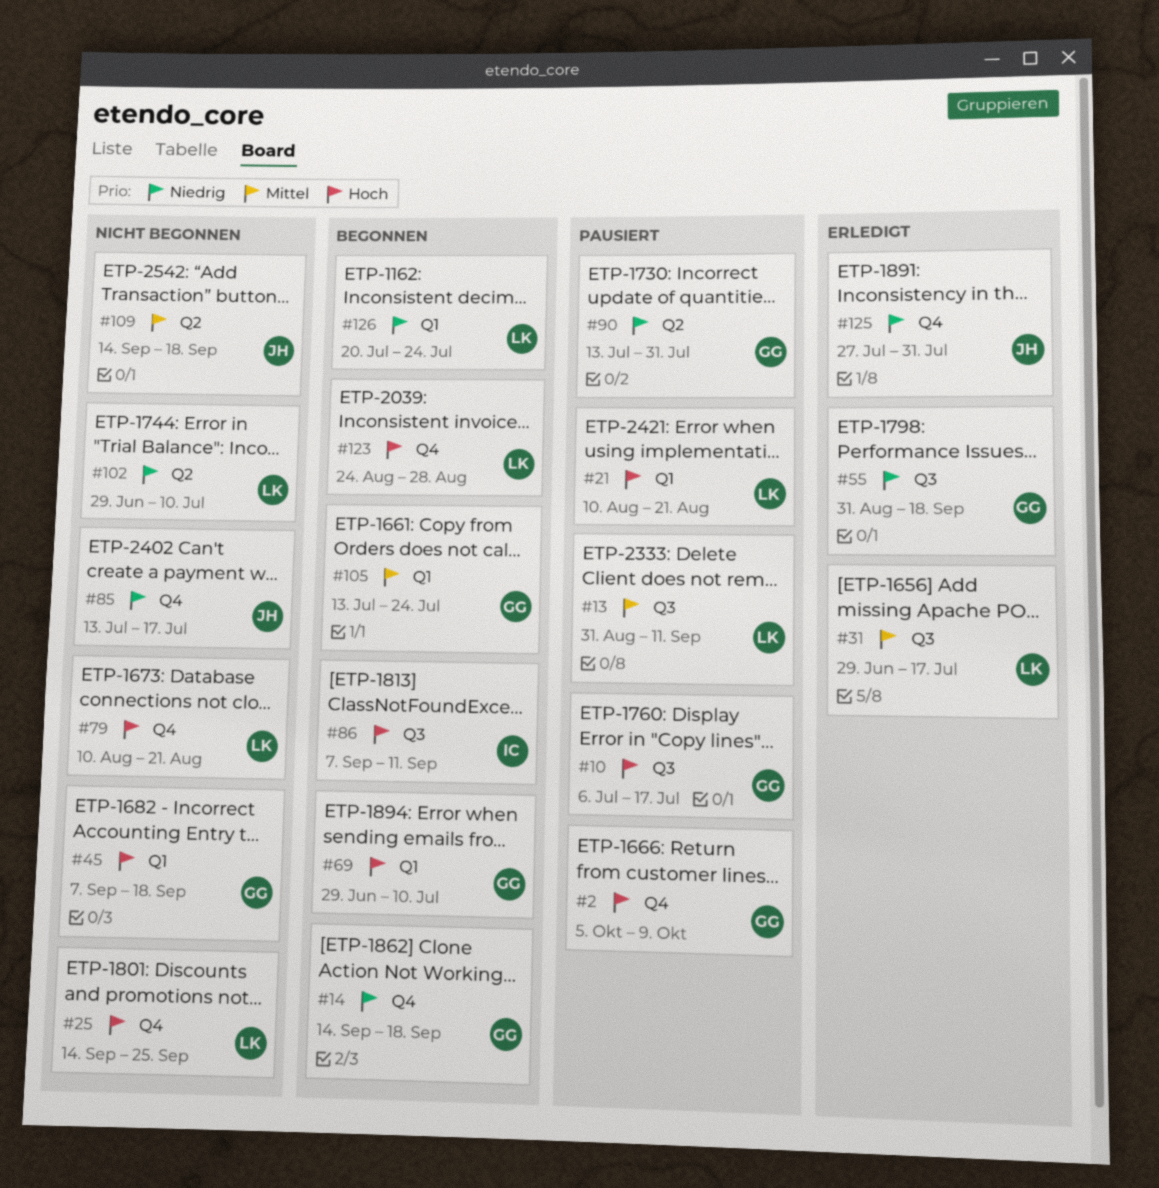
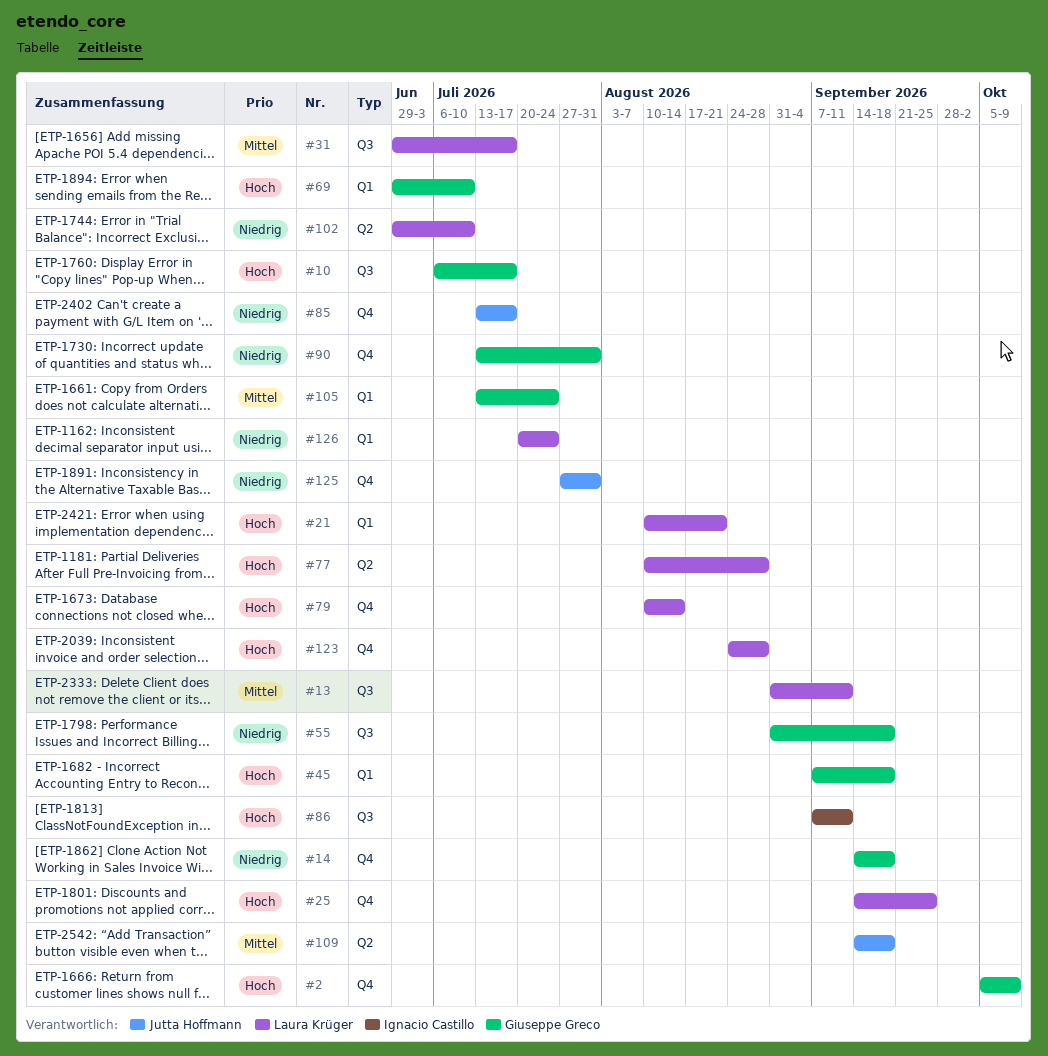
#77: none -> present
#79, due: Aug 21 -> Aug 14
#90, label: Q2 -> Q4

